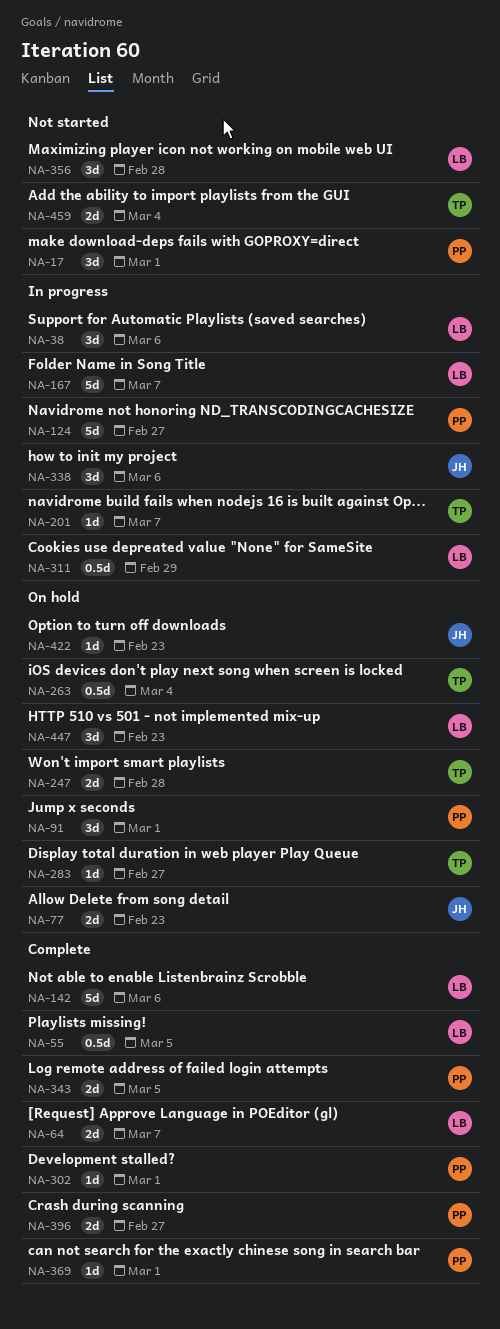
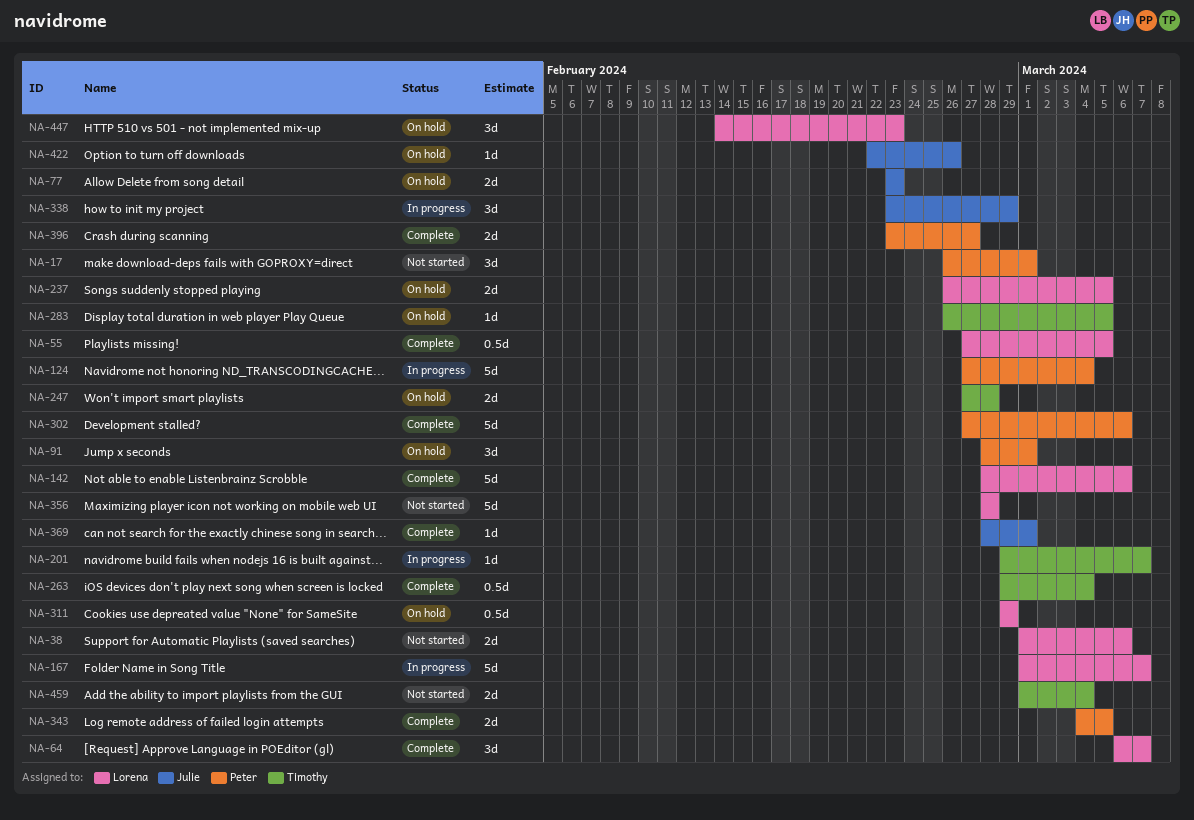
NA-38, status: In progress -> Not started
NA-38, estimate: 3d -> 2d
NA-64, estimate: 2d -> 3d
NA-124, due: Feb 27 -> Mar 4
NA-237: none -> present
NA-263, status: On hold -> Complete
NA-283, due: Feb 27 -> Mar 5
NA-302, estimate: 1d -> 5d
NA-302, due: Mar 1 -> Mar 6
NA-311, status: In progress -> On hold
NA-338, due: Mar 6 -> Feb 29
NA-356, estimate: 3d -> 5d
NA-369, owner: Peter -> Julie
NA-422, due: Feb 23 -> Feb 26

